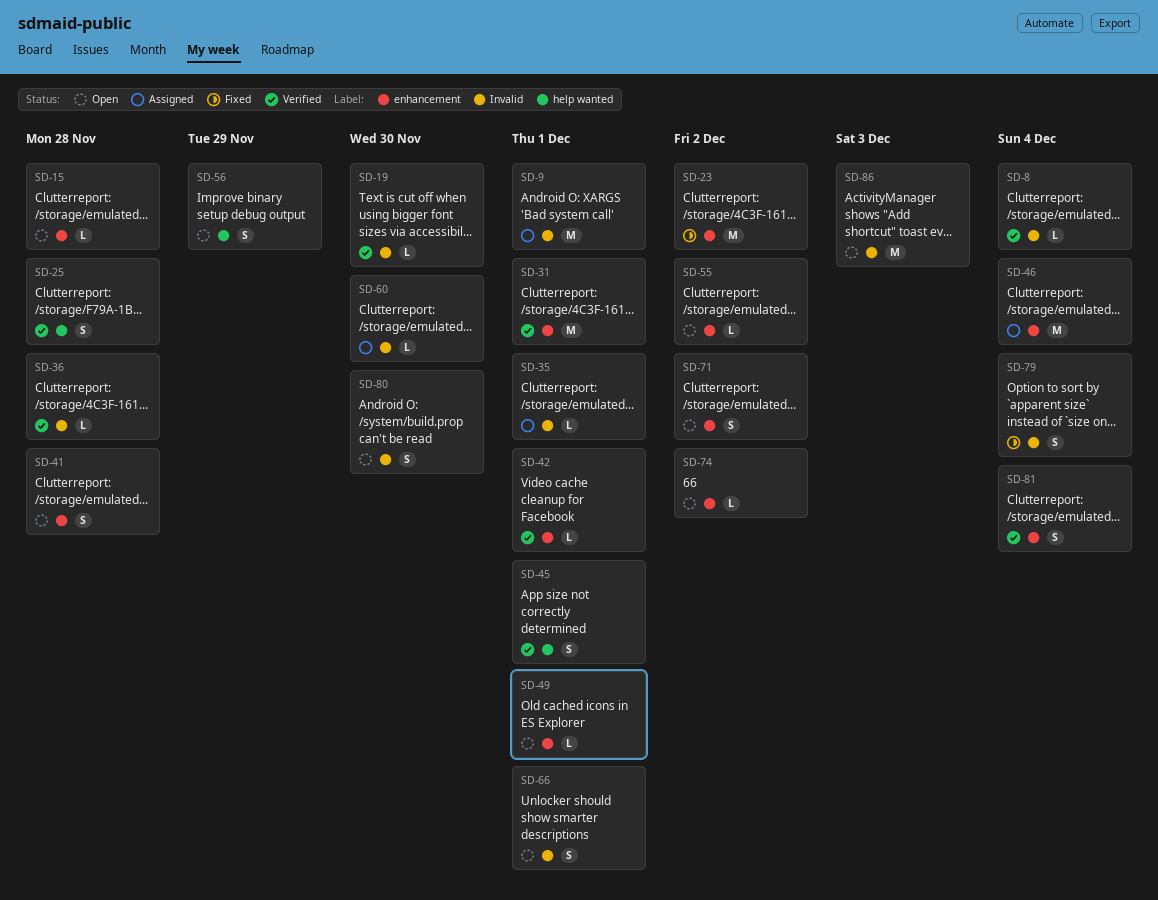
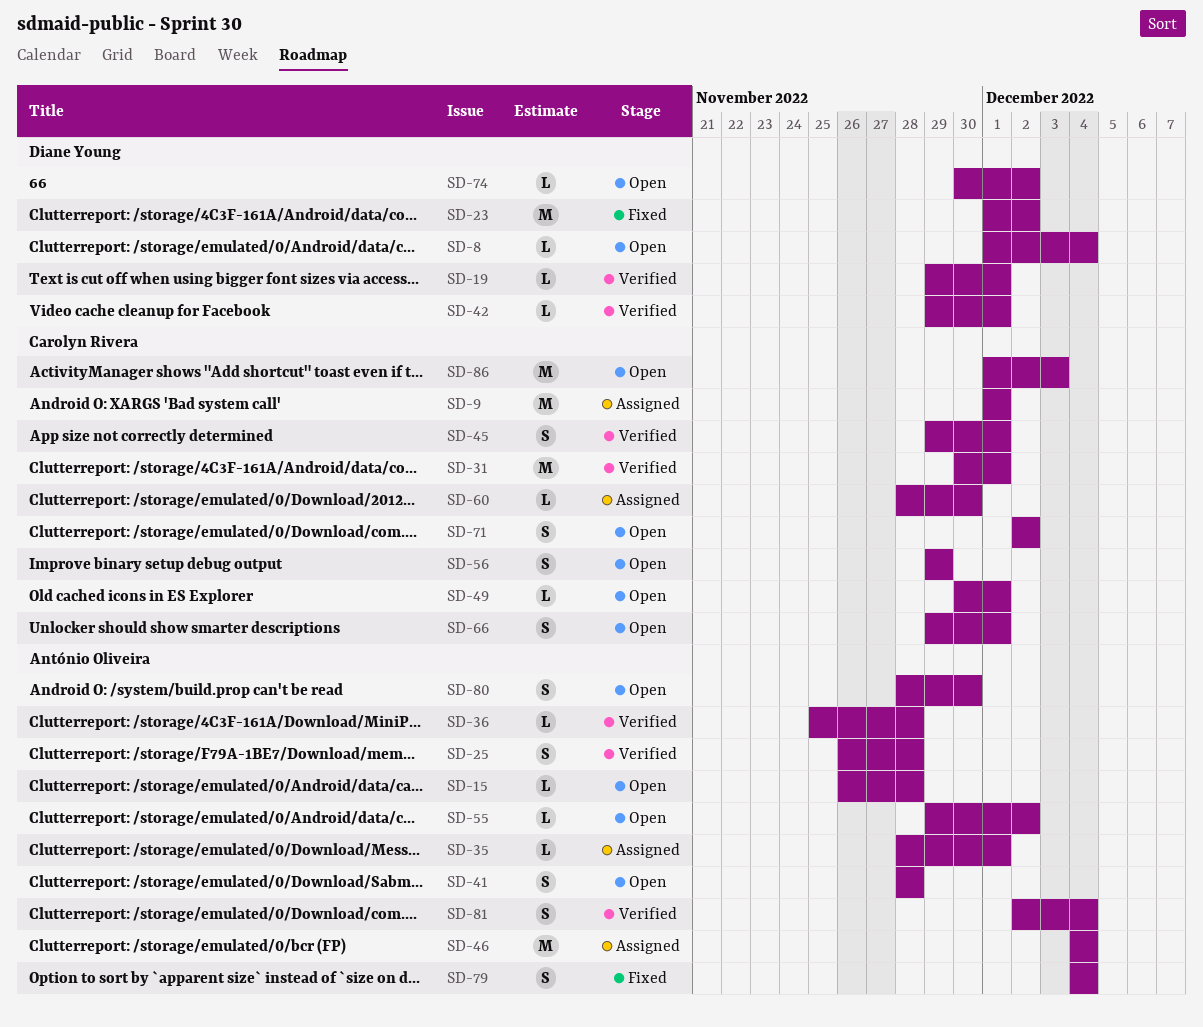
SD-8, status: Verified -> Open
SD-19, due: Nov 30 -> Dec 1

